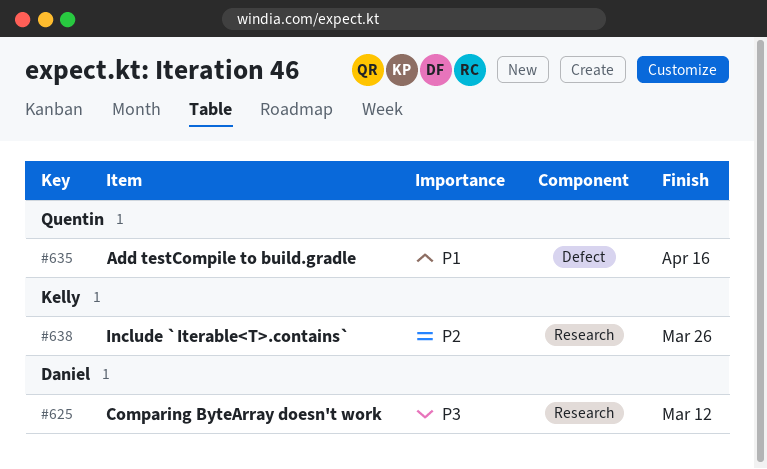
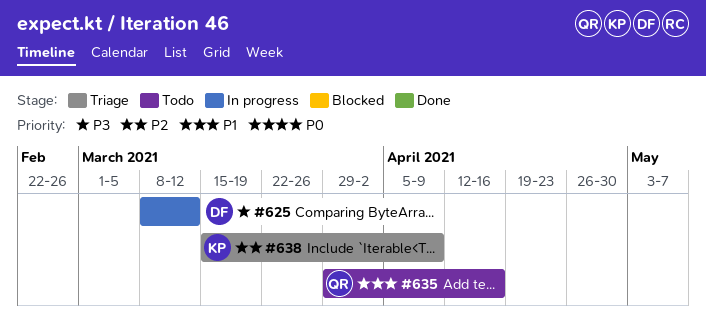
#638, due: Mar 26 -> Apr 9

